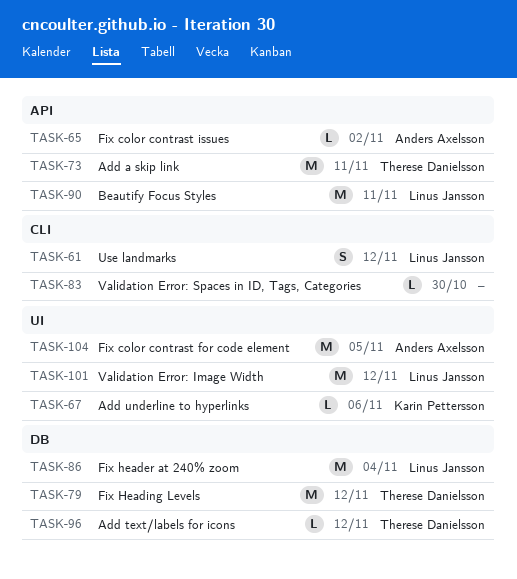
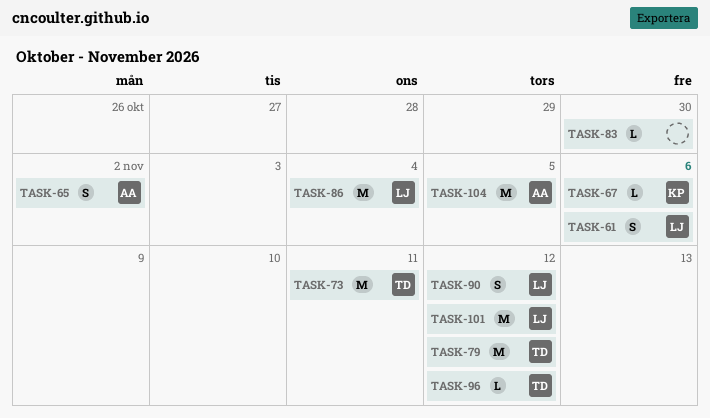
TASK-61, due: Nov 12 -> Nov 6
TASK-65, estimate: L -> S
TASK-90, estimate: M -> S
TASK-90, due: Nov 11 -> Nov 12

